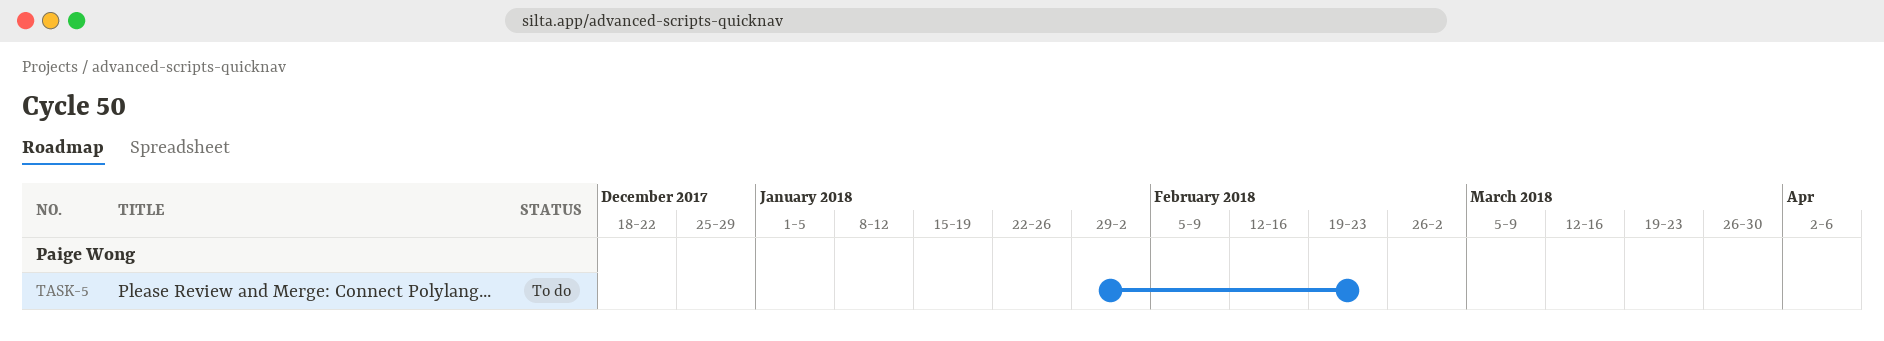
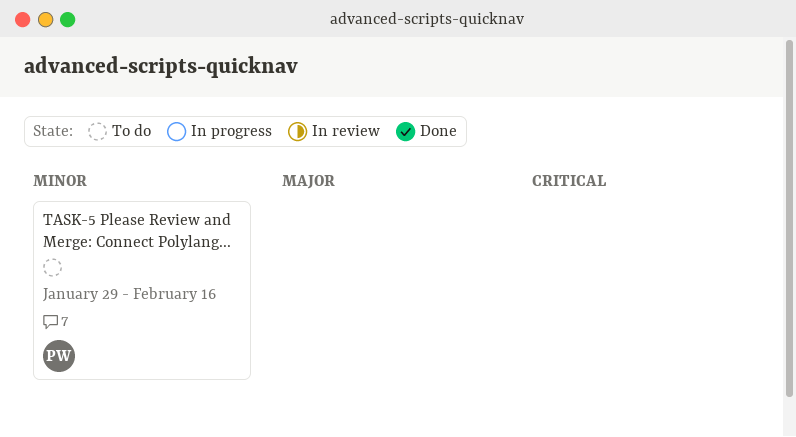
TASK-5, due: Feb 23 -> Feb 16

